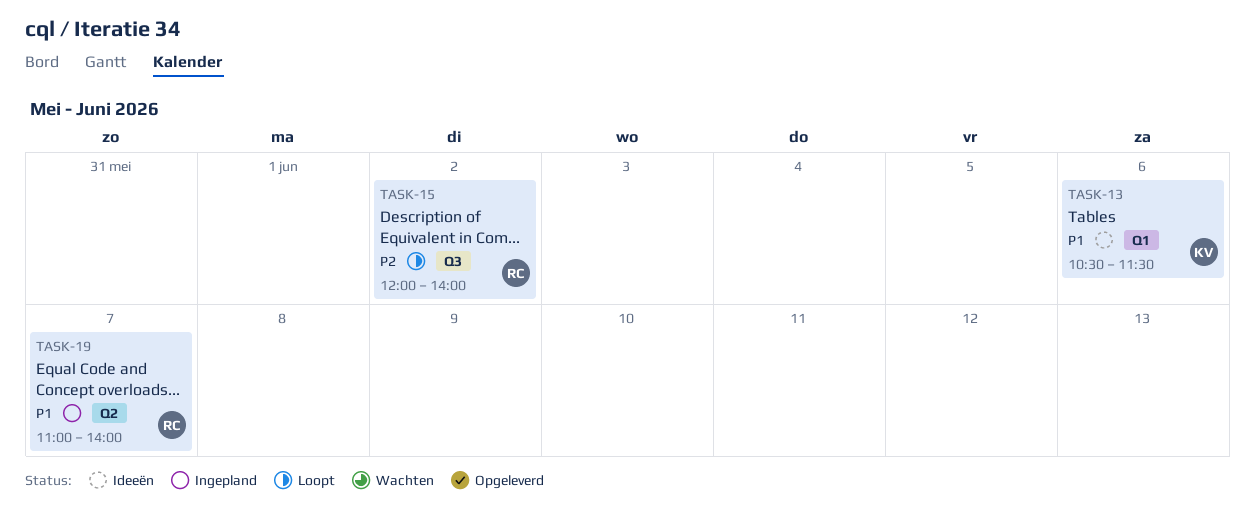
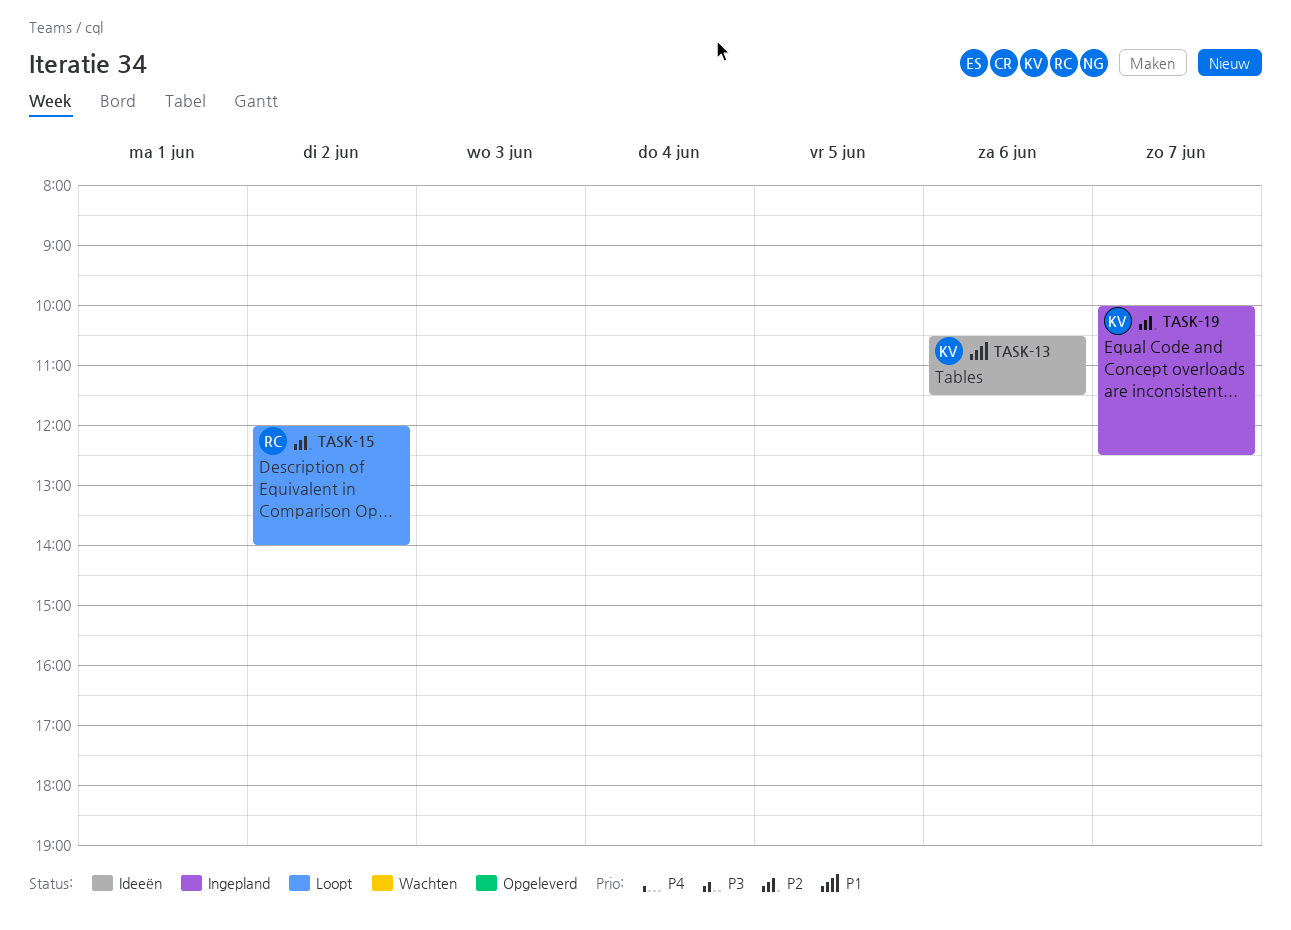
TASK-19, owner: RC -> KV
TASK-19, priority: P1 -> P2
TASK-19, begins: 11:00 -> 10:00
TASK-19, ends: 14:00 -> 12:30

